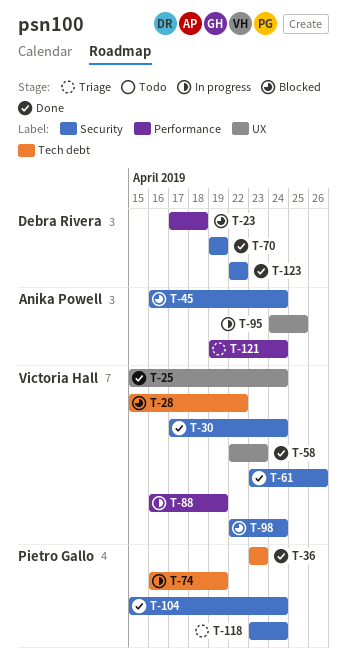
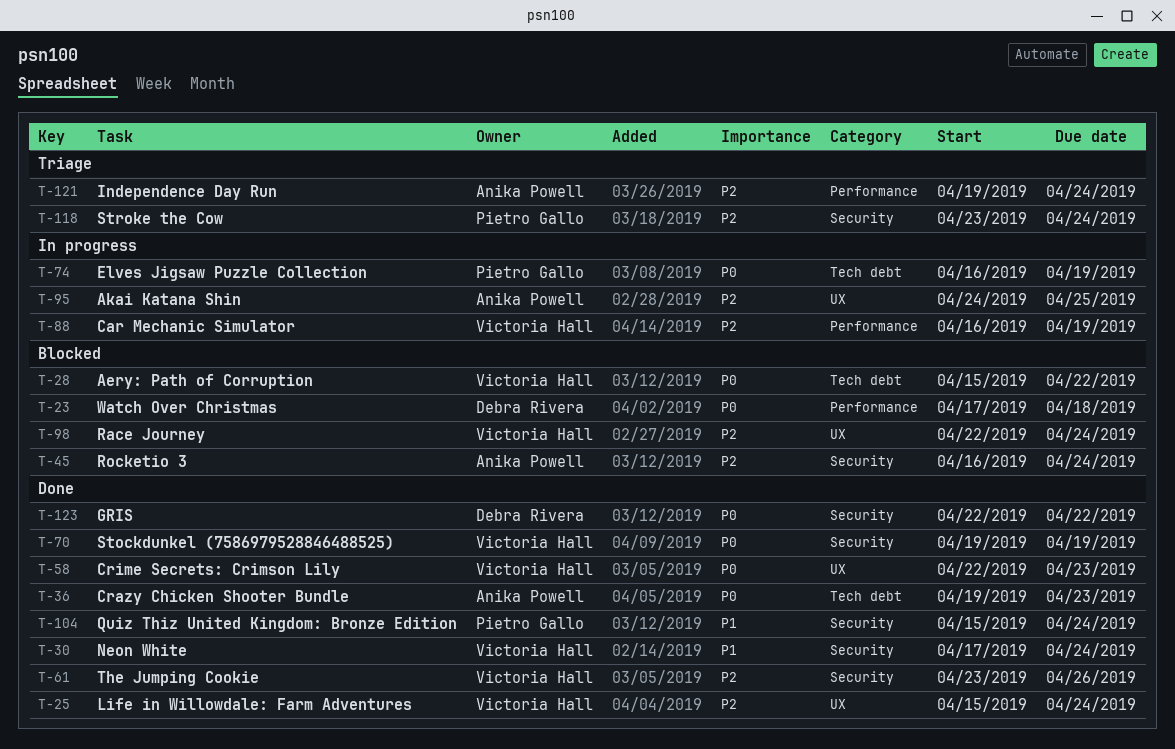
T-36, owner: Pietro Gallo -> Anika Powell
T-36, start: Apr 23 -> Apr 19
T-70, owner: Debra Rivera -> Victoria Hall
T-98, label: Security -> UX

